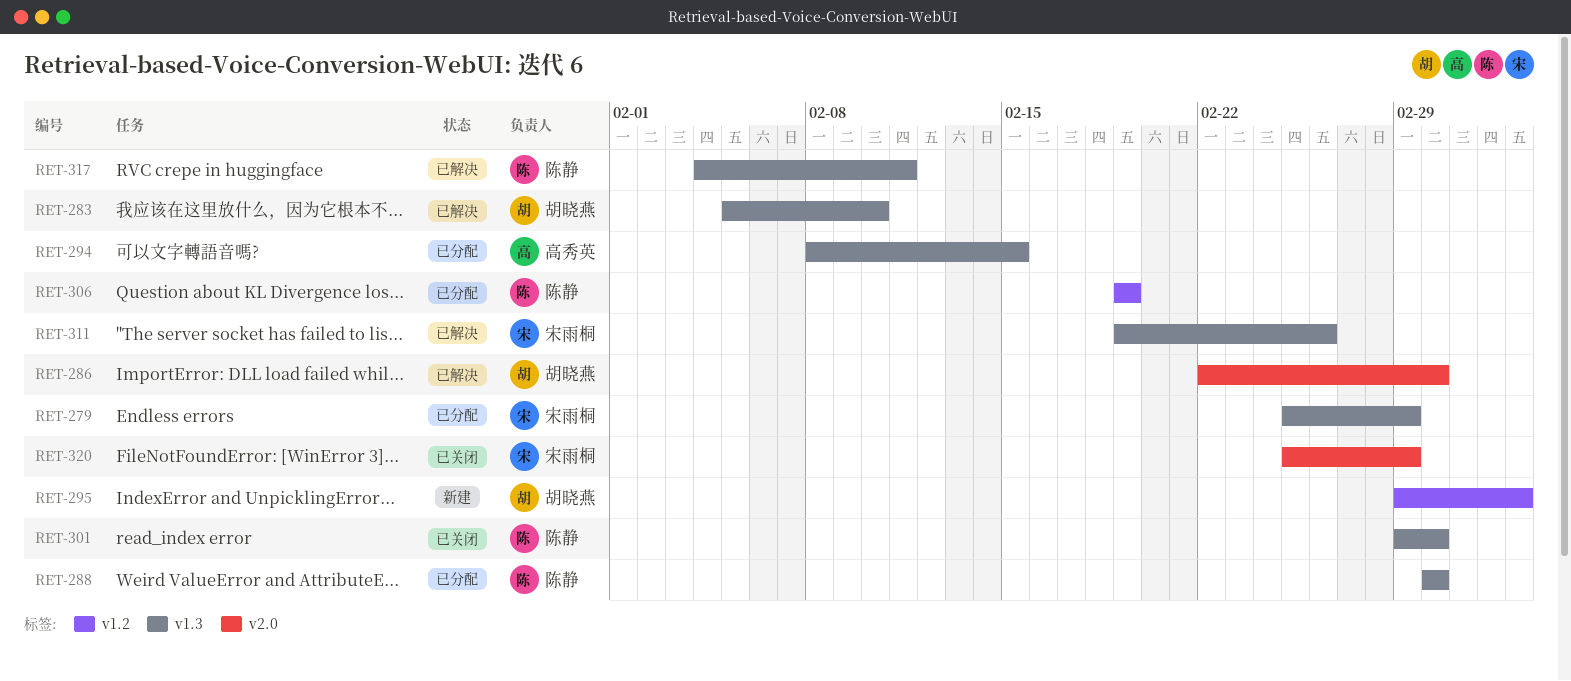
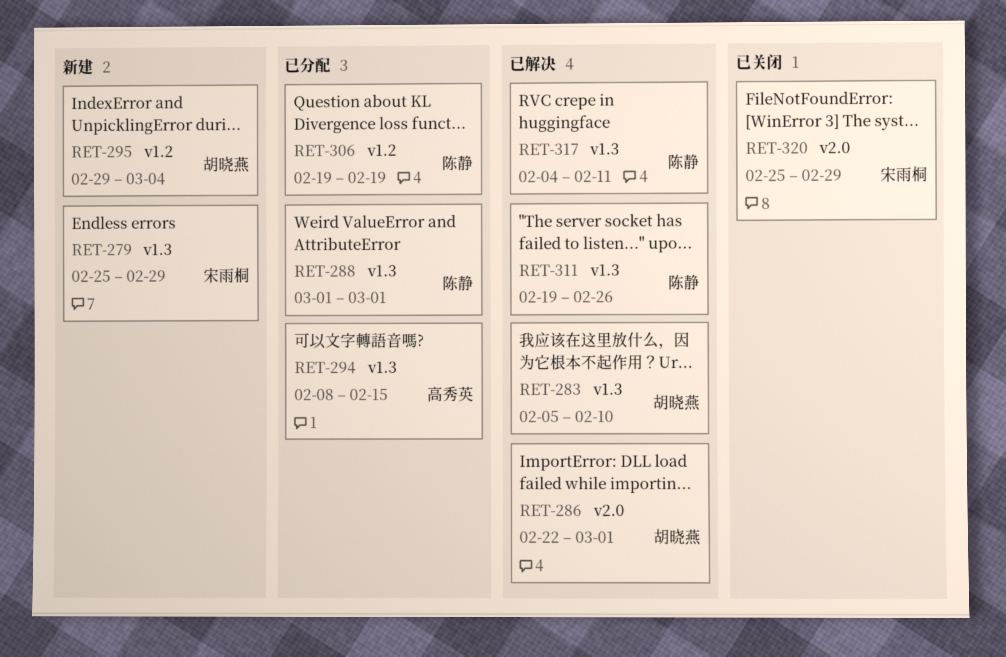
RET-279, status: 已分配 -> 新建
RET-301: present -> none
RET-311, owner: 宋雨桐 -> 陈静

